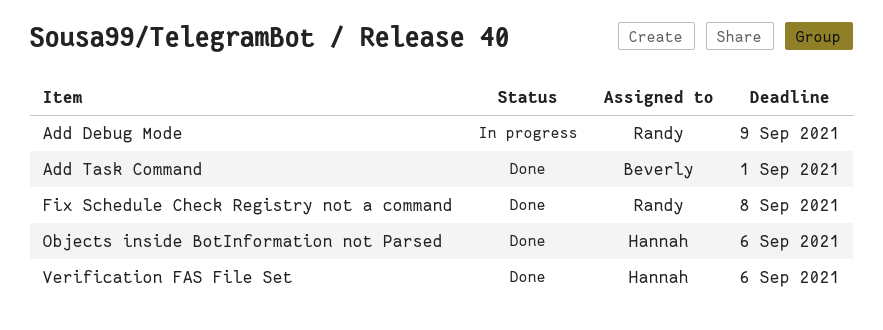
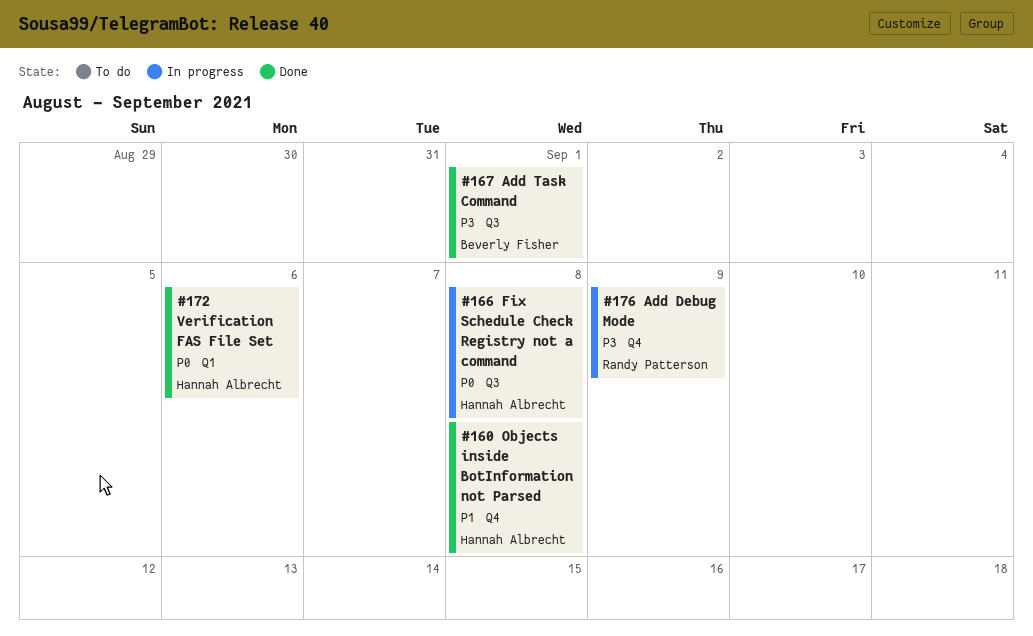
Fix Schedule Check Registry not a command, status: Done -> In progress
Fix Schedule Check Registry not a command, owner: Randy Patterson -> Hannah Albrecht
Objects inside BotInformation not Parsed, due: Sep 6 -> Sep 8

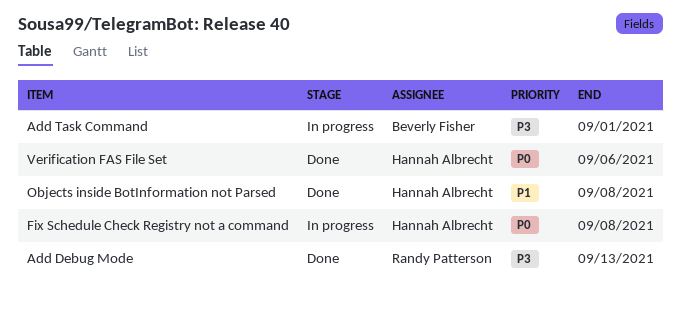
Add Debug Mode, status: In progress -> Done
Add Debug Mode, due: Sep 9 -> Sep 13
Add Task Command, status: Done -> In progress

